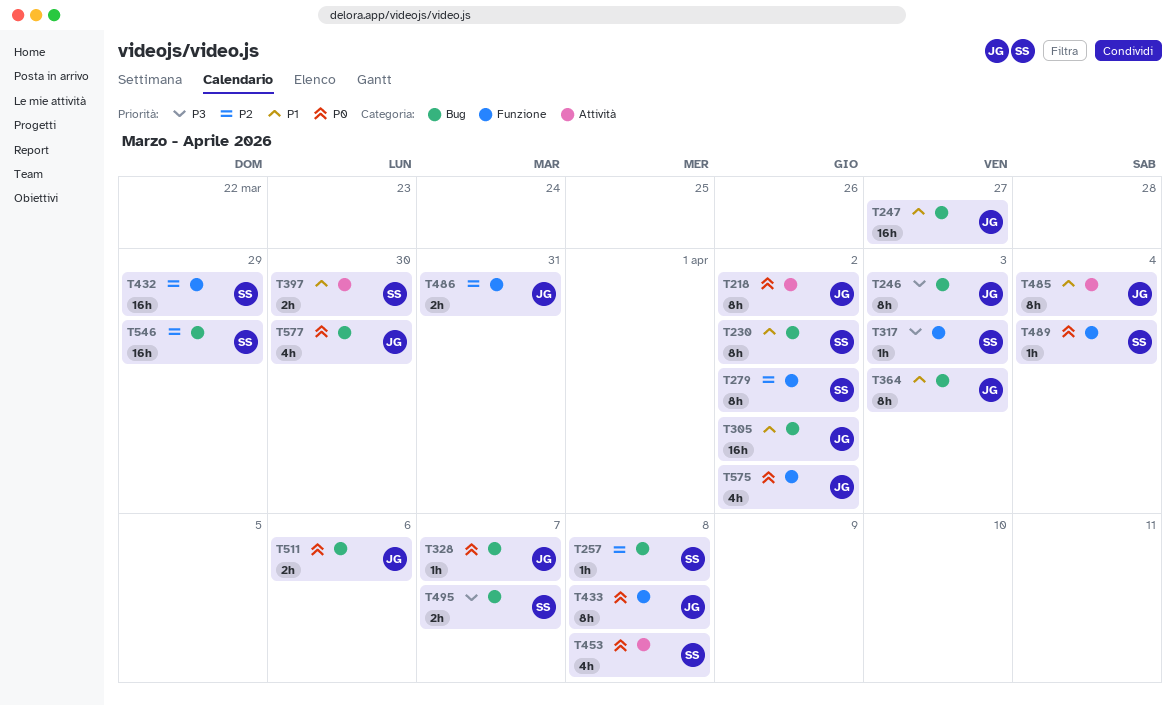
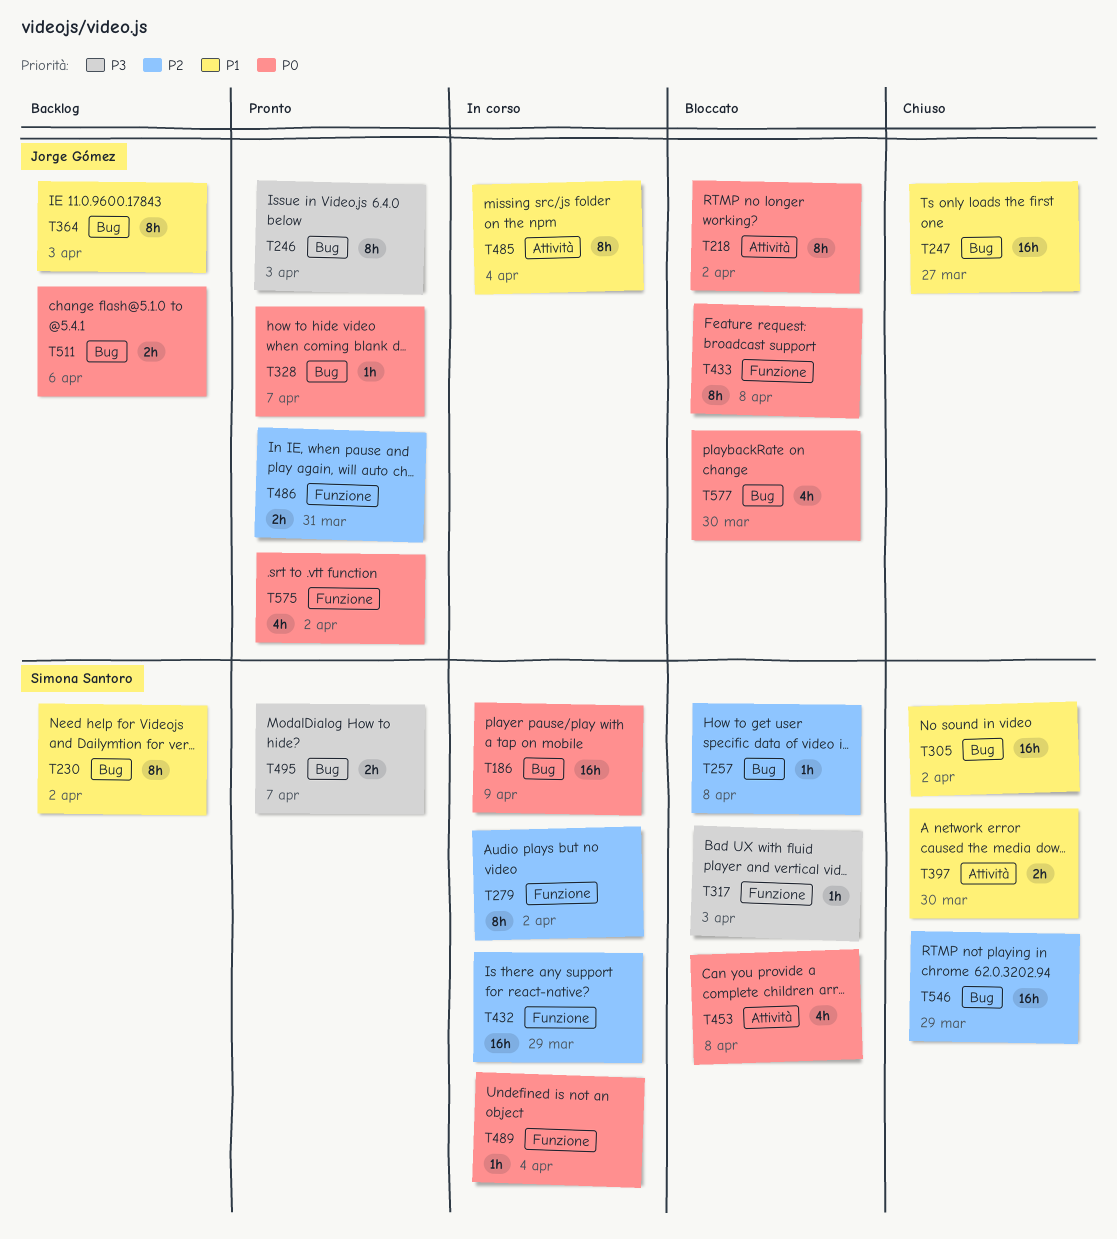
T186: none -> present
T305, owner: Jorge Gómez -> Simona Santoro

